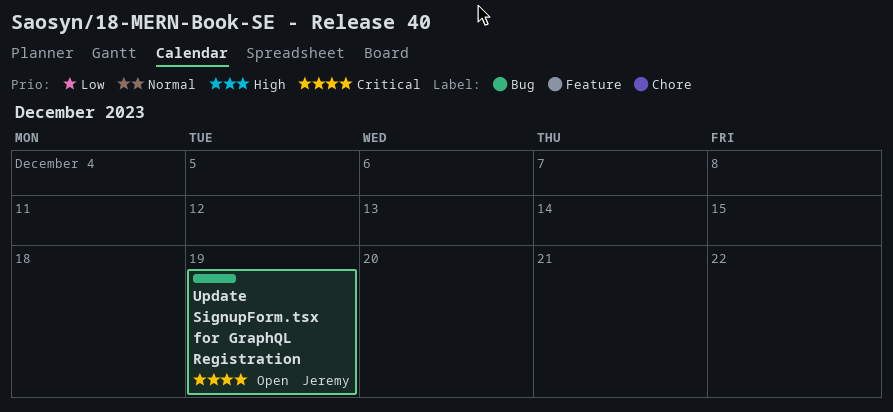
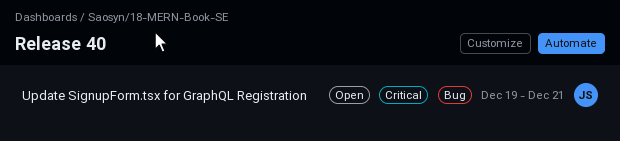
Update SignupForm.tsx for GraphQL Registration, due: Dec 19 -> Dec 21

